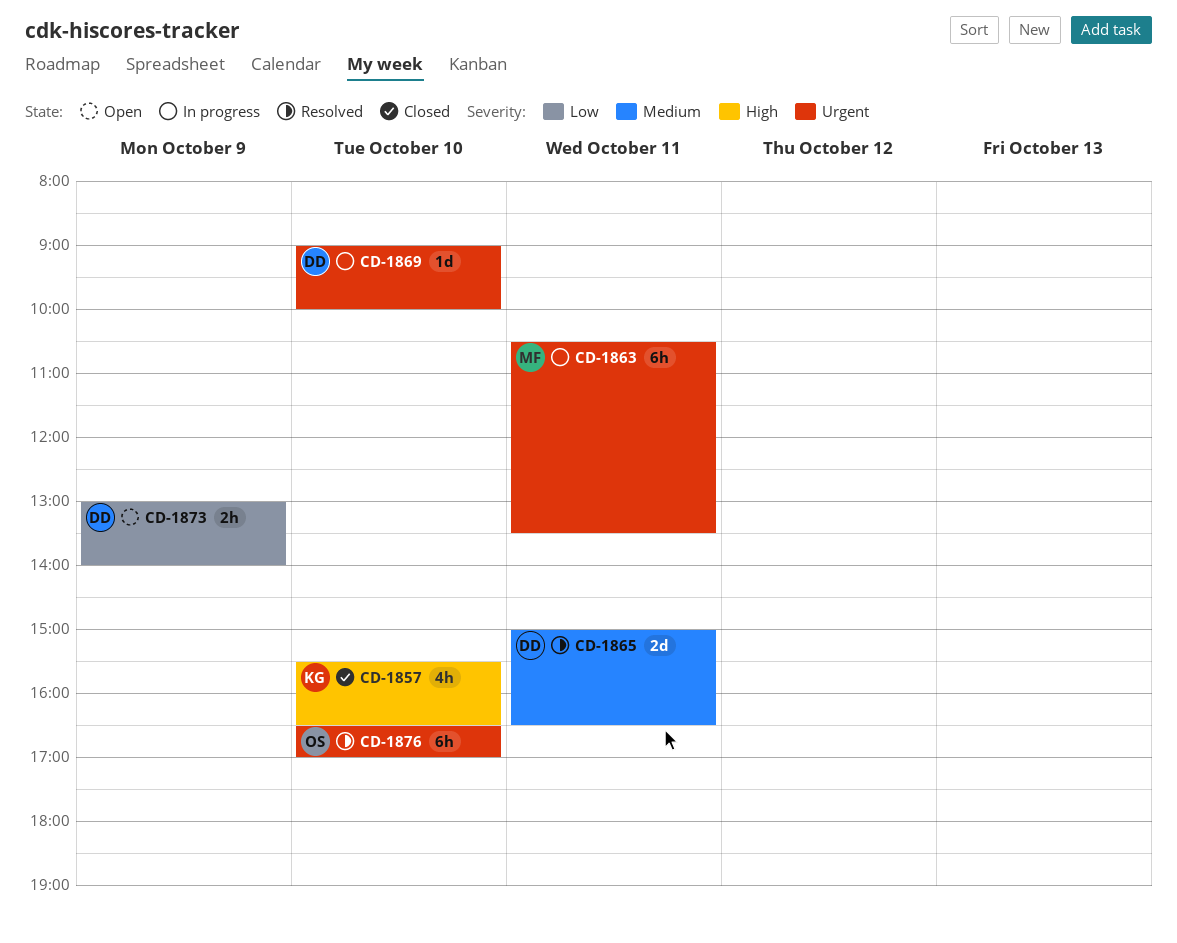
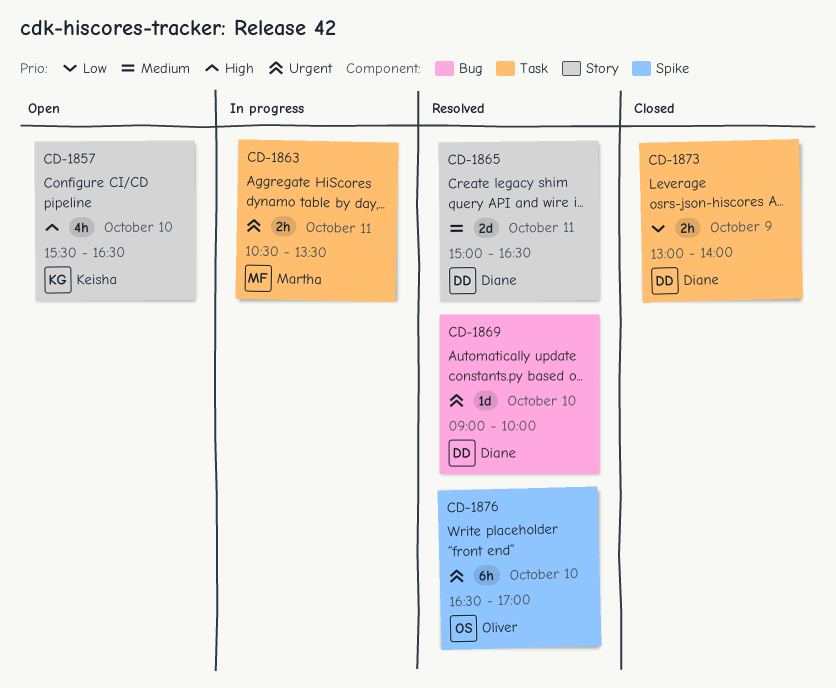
CD-1857, status: Closed -> Open
CD-1863, estimate: 6h -> 2h
CD-1869, status: In progress -> Resolved
CD-1873, status: Open -> Closed

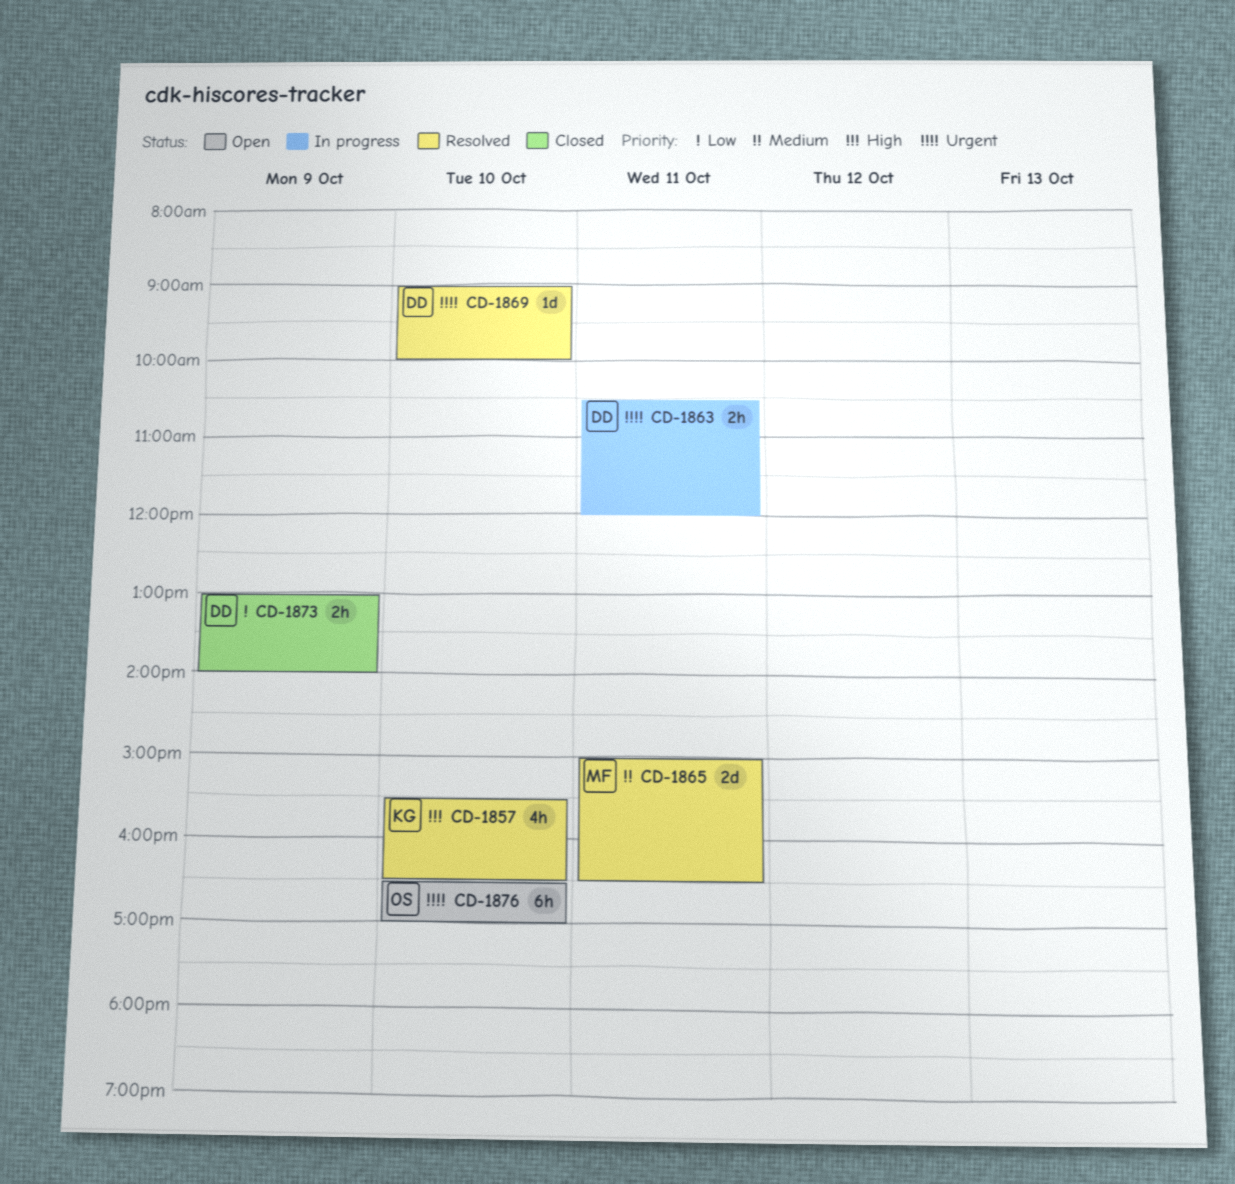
CD-1857, status: Open -> Resolved
CD-1863, owner: Martha -> Diane
CD-1863, ends: 13:30 -> 12:00
CD-1865, owner: Diane -> Martha
CD-1876, status: Resolved -> Open

